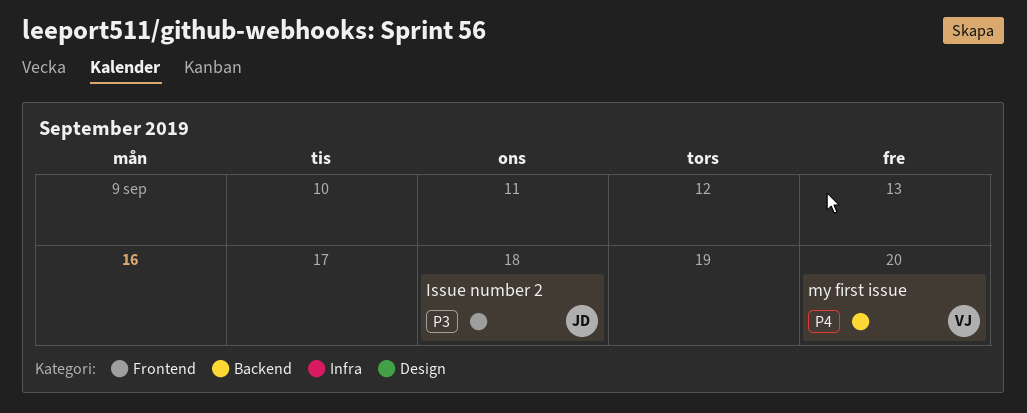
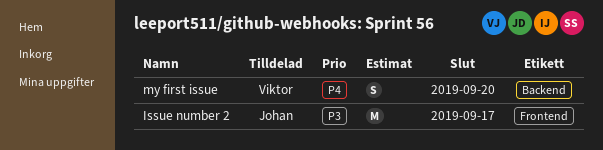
Issue number 2, due: Sep 18 -> Sep 17

